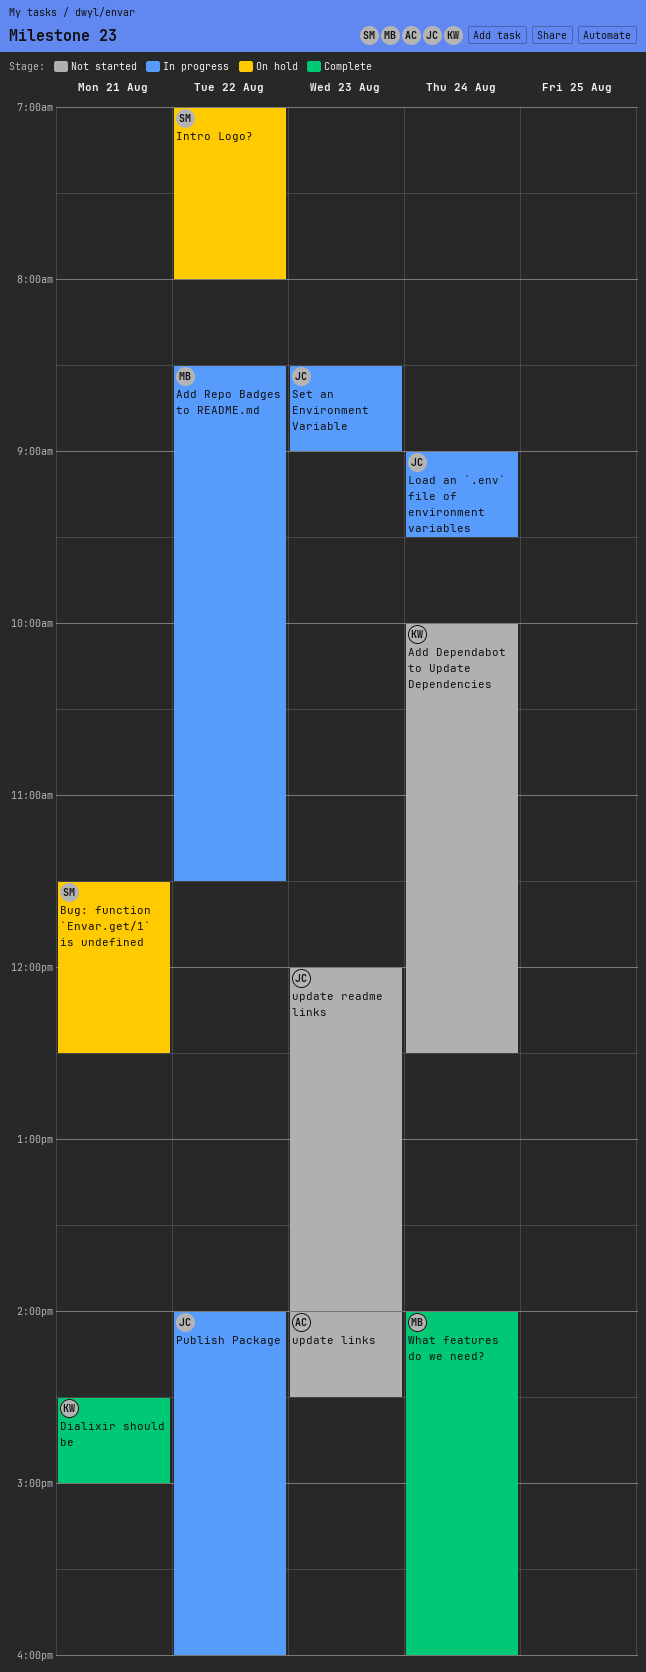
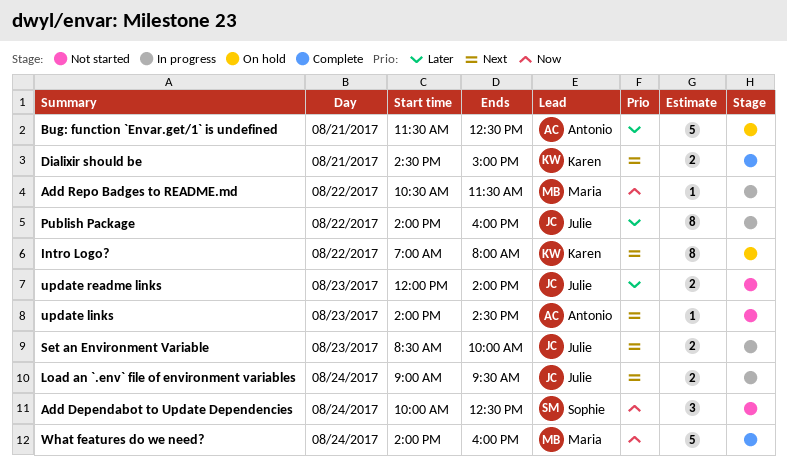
Add Dependabot to Update Dependencies, owner: Karen -> Sophie
Add Repo Badges to README.md, begins: 08:30 -> 10:30
Bug: function `Envar.get/1` is undefined, owner: Sophie -> Antonio
Intro Logo?, owner: Sophie -> Karen
Set an Environment Variable, ends: 09:00 -> 10:00

